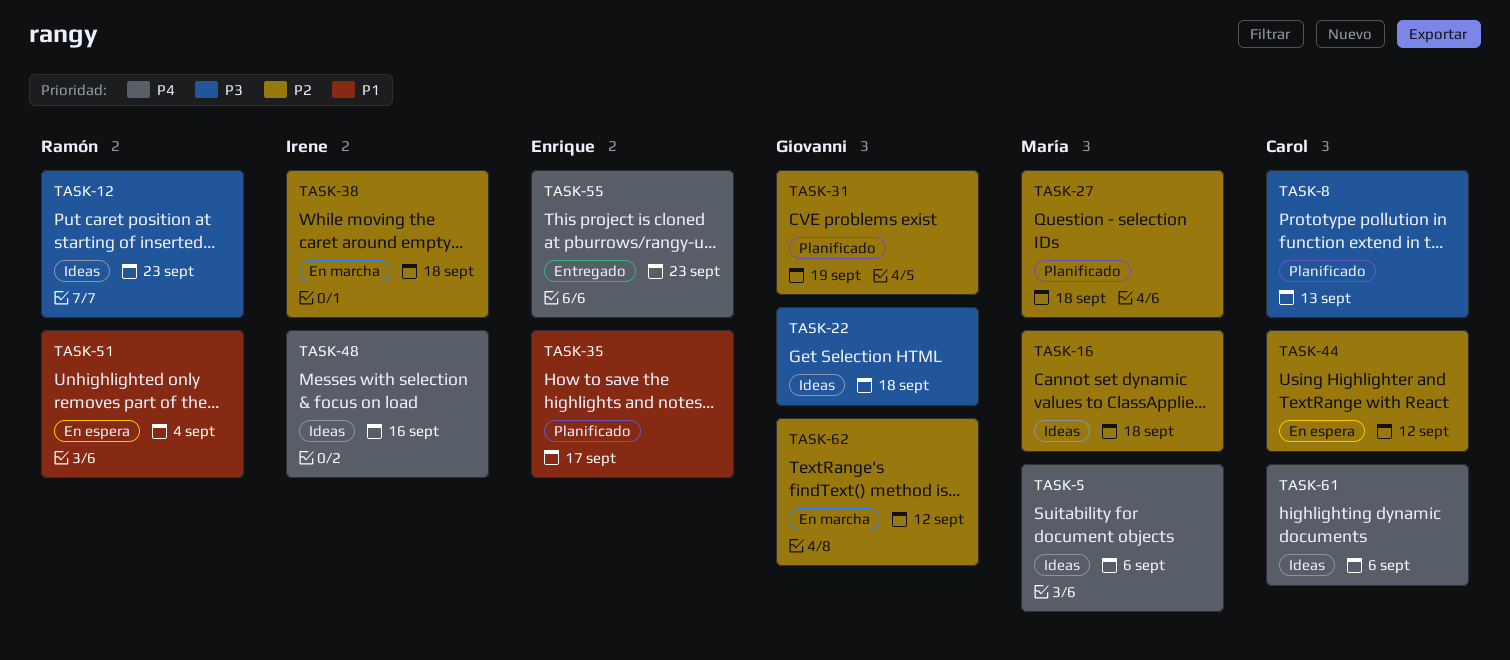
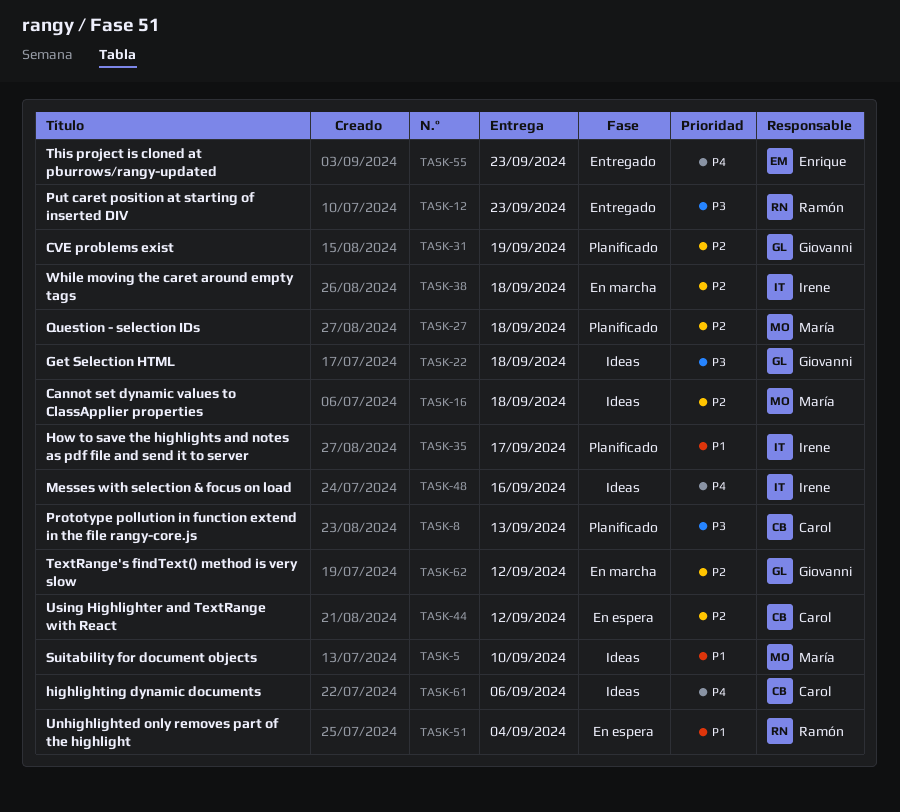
TASK-5, priority: P4 -> P1
TASK-5, due: Sep 6 -> Sep 10
TASK-12, status: Ideas -> Entregado
TASK-35, owner: Enrique -> Irene

